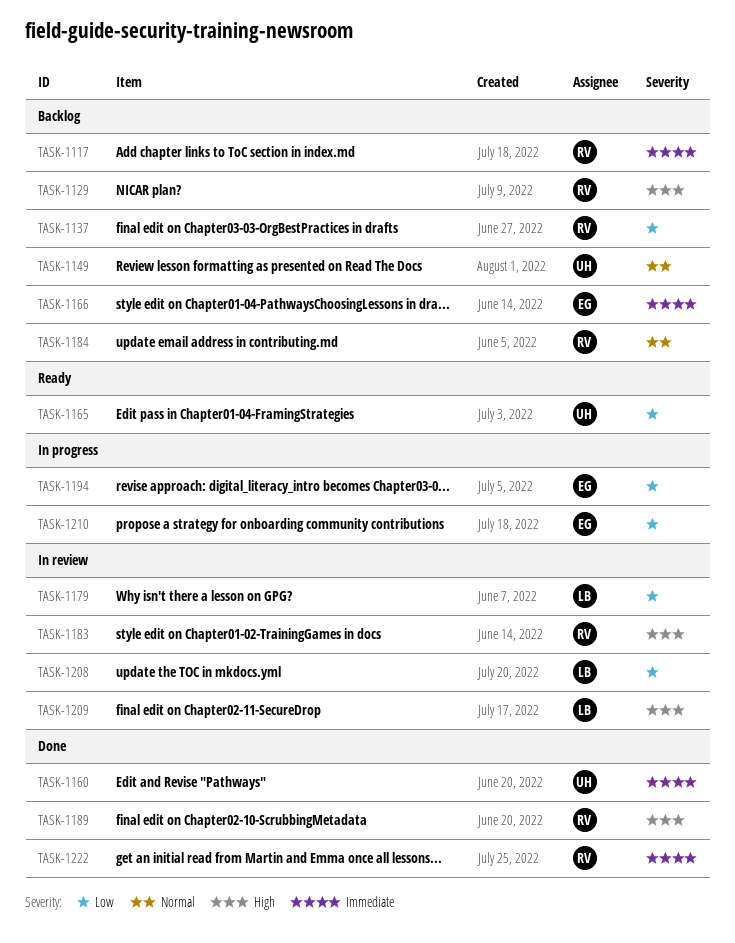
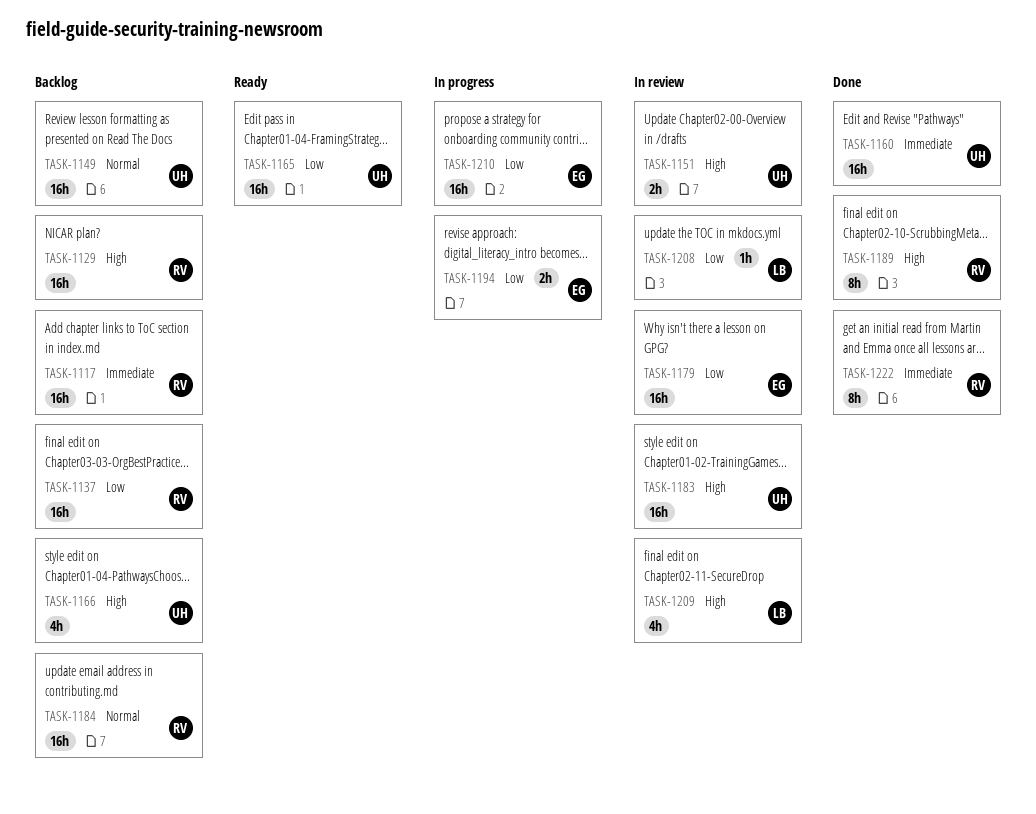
TASK-1151: none -> present
TASK-1166, owner: EG -> UH
TASK-1166, priority: Immediate -> High
TASK-1179, owner: LB -> EG
TASK-1183, owner: RV -> UH

